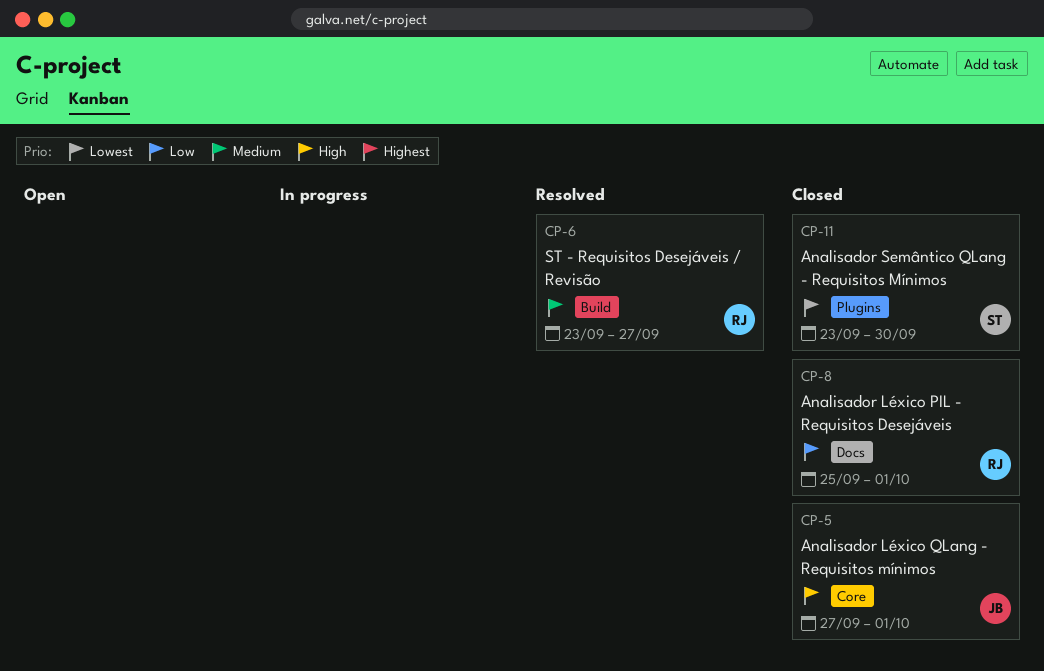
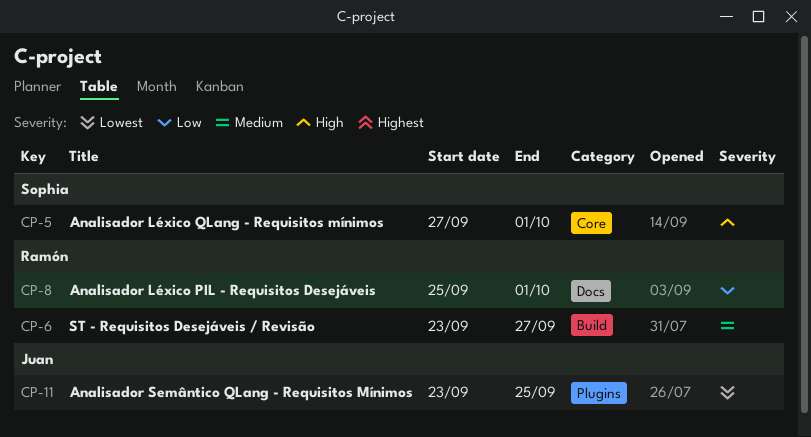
CP-5, owner: Juan -> Sophia
CP-11, owner: Sophia -> Juan
CP-11, due: Sep 30 -> Sep 25

